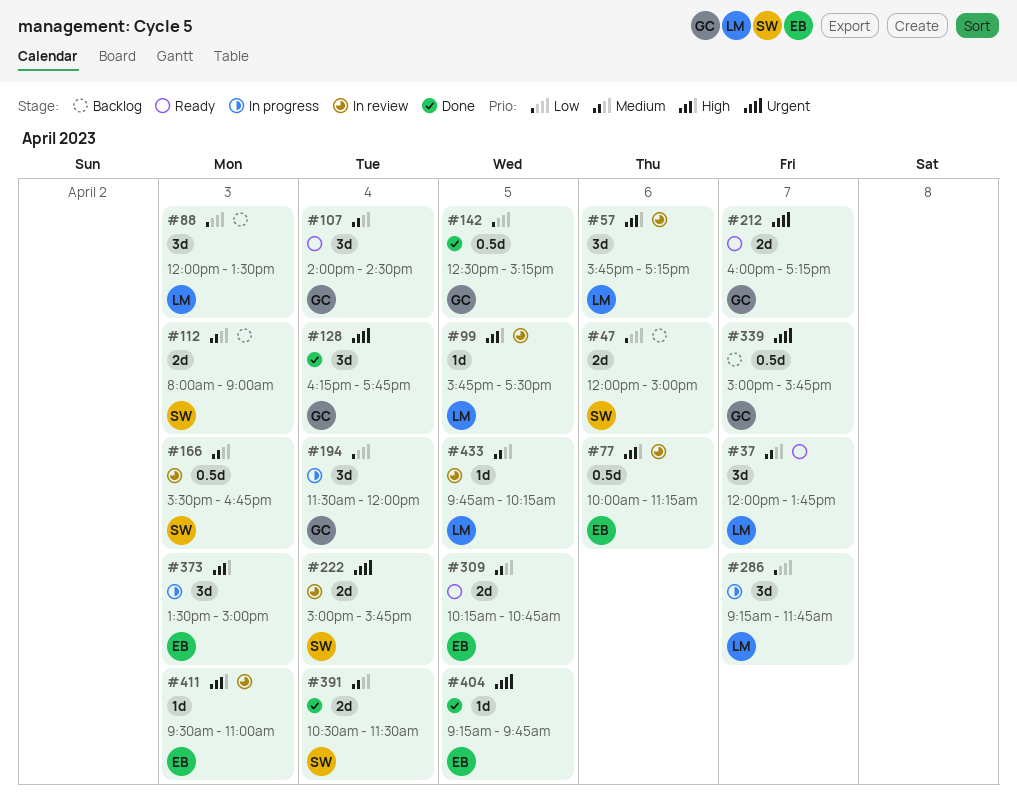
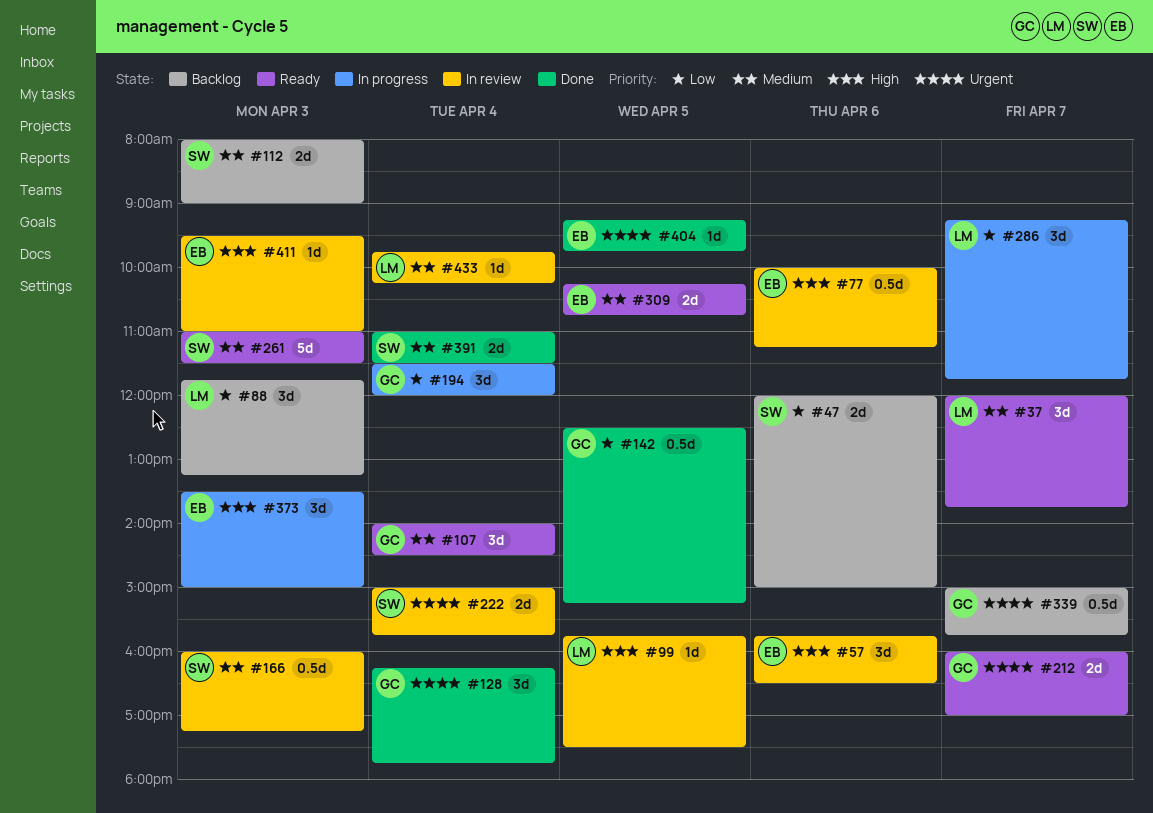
#57, owner: LM -> EB
#57, ends: 17:15 -> 16:30
#88, begins: 12:00 -> 11:45
#88, ends: 13:30 -> 13:15
#166, begins: 15:30 -> 16:00
#166, ends: 16:45 -> 17:15
#212, ends: 17:15 -> 17:00
#261: none -> present
#391, begins: 10:30 -> 11:00
#433, day: Apr 5 -> Apr 4

